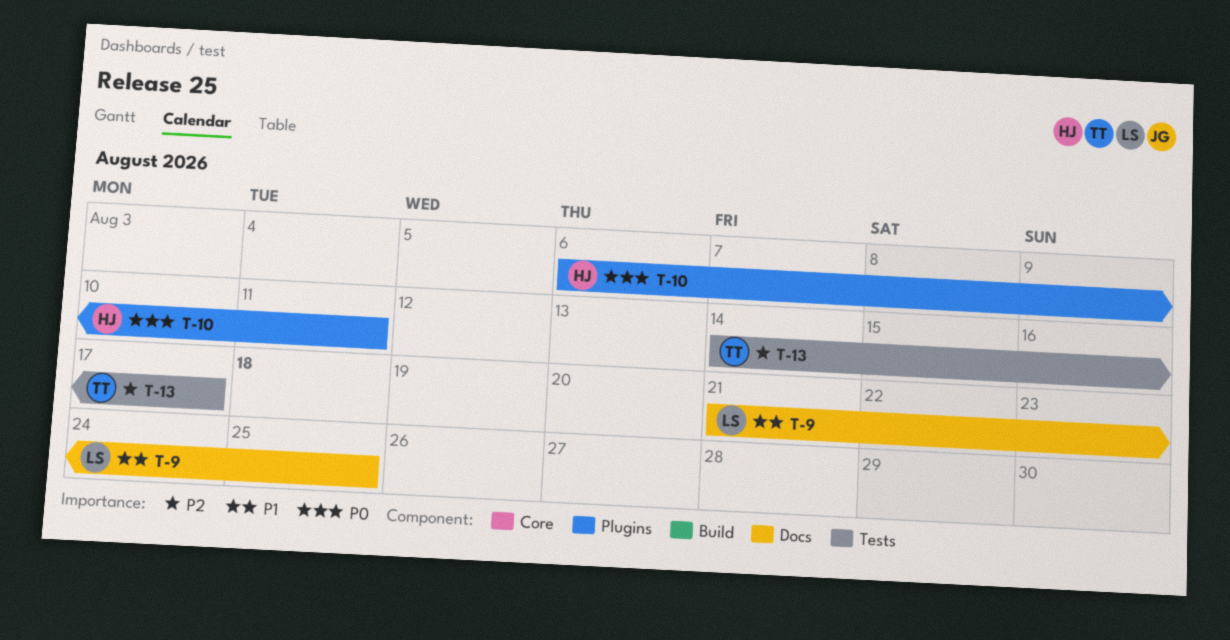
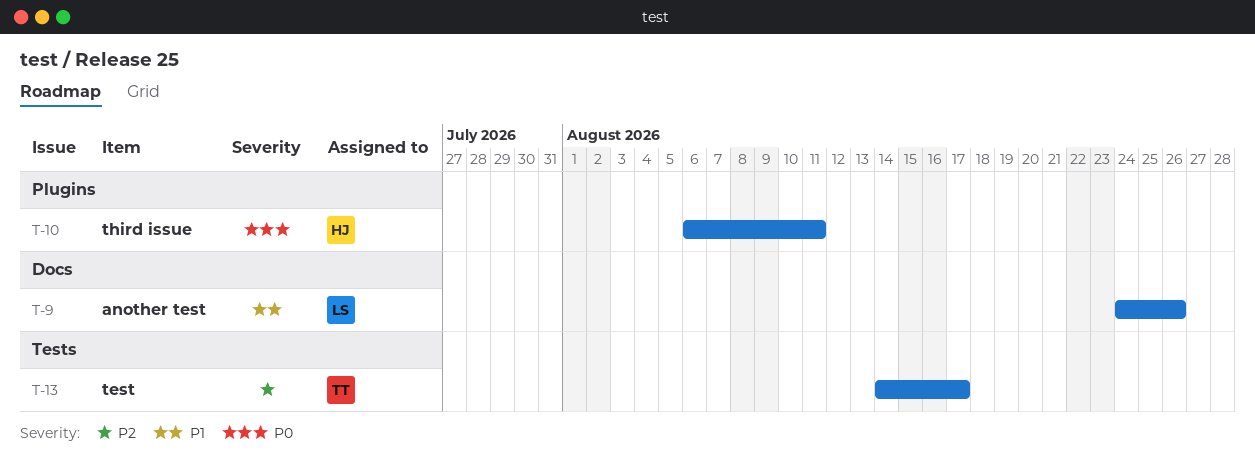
T-9, start: Aug 21 -> Aug 24
T-9, due: Aug 25 -> Aug 26

